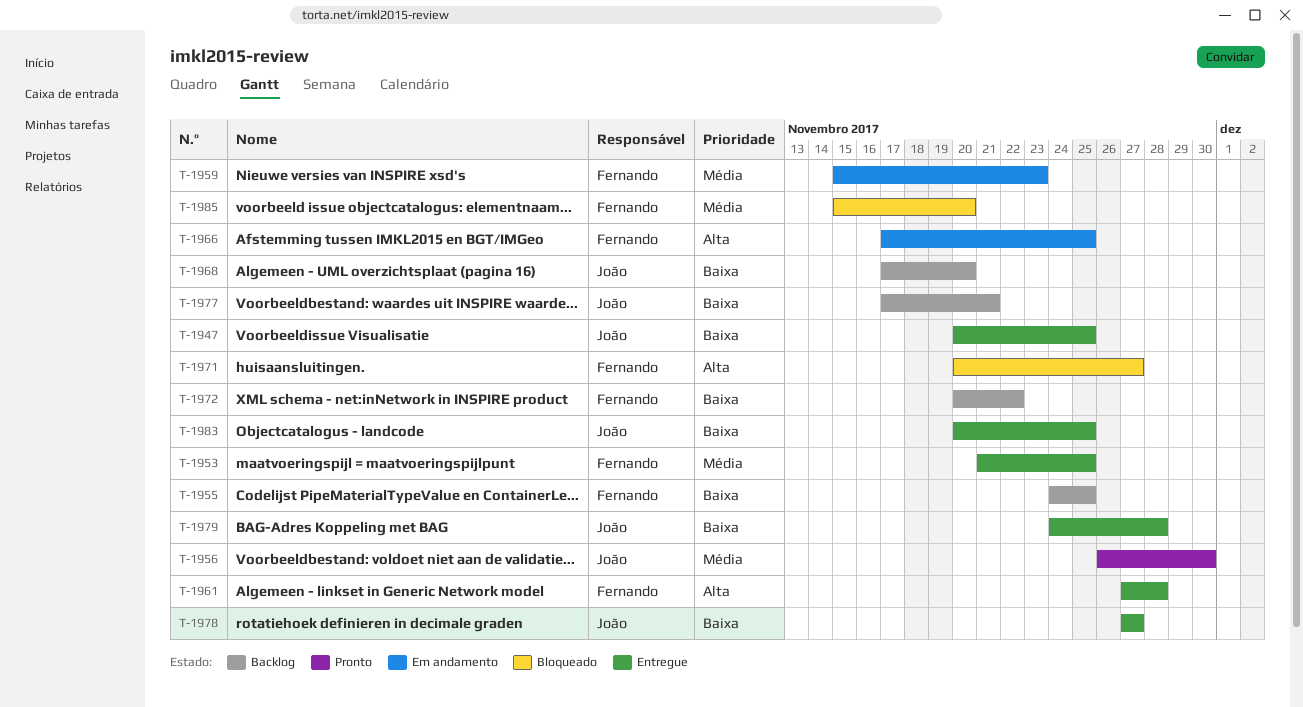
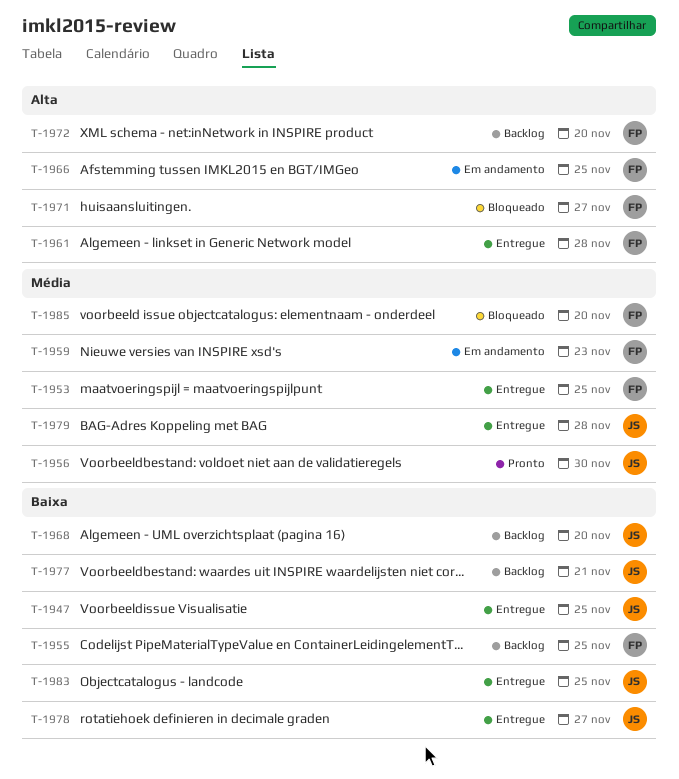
T-1972, priority: Baixa -> Alta
T-1972, due: Nov 22 -> Nov 20
T-1979, priority: Baixa -> Média

